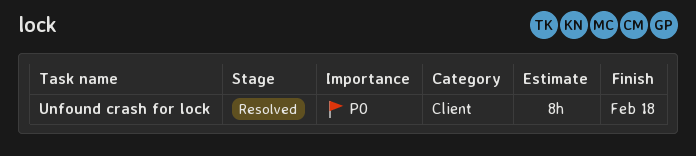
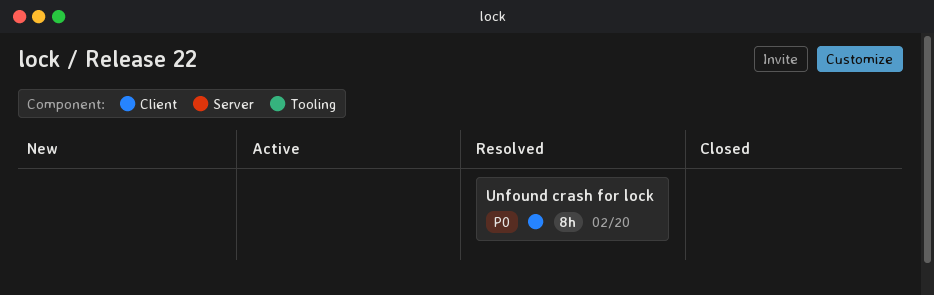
Unfound crash for lock, due: Feb 18 -> Feb 20

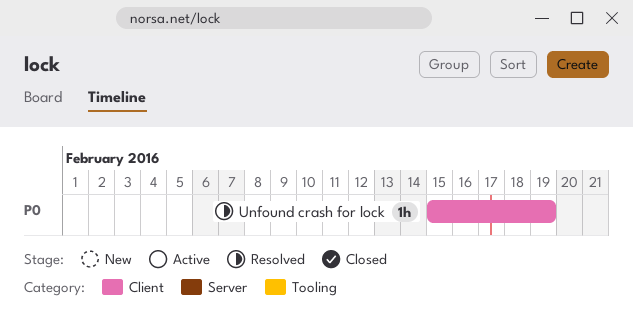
Unfound crash for lock, estimate: 8h -> 1h
Unfound crash for lock, due: Feb 20 -> Feb 19

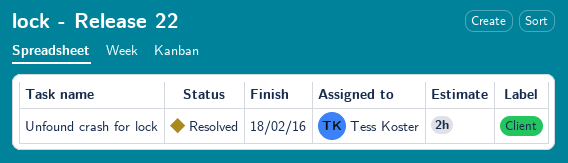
Unfound crash for lock, estimate: 1h -> 2h
Unfound crash for lock, due: Feb 19 -> Feb 18

